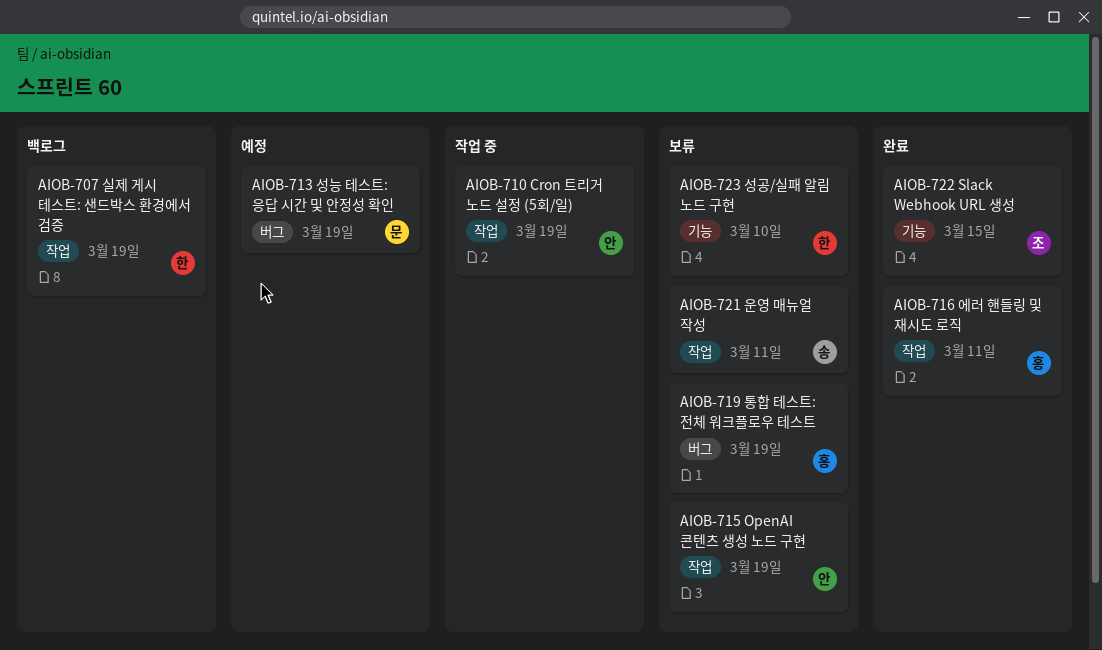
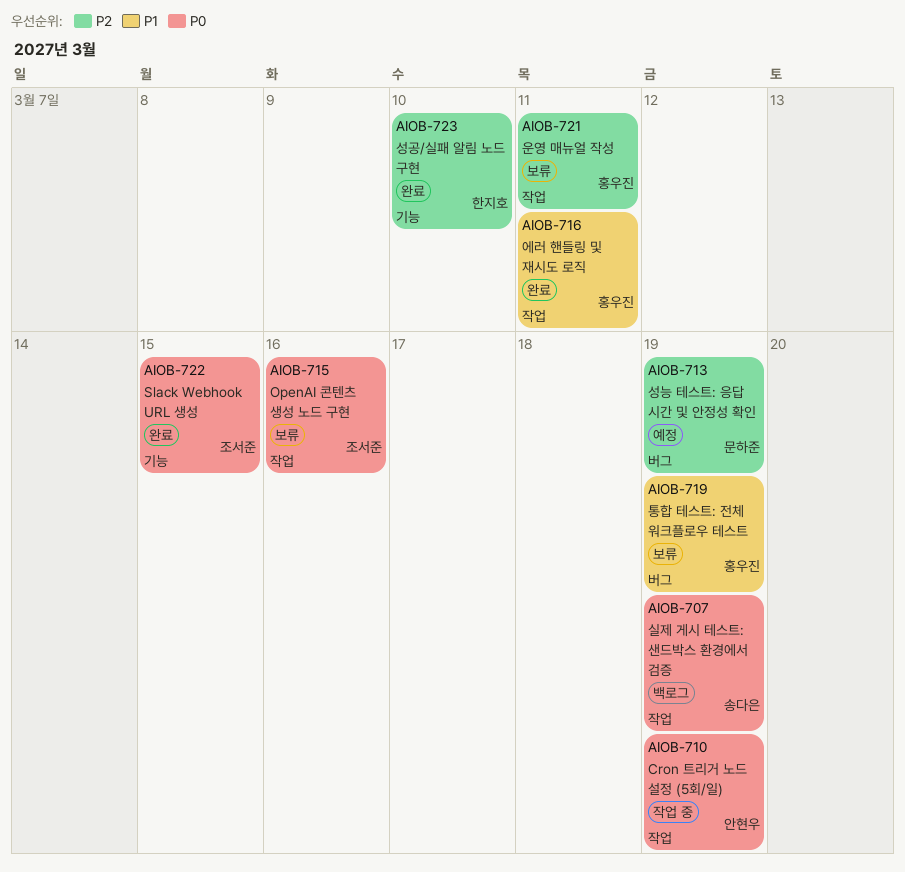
AIOB-707, owner: 한지호 -> 송다은
AIOB-715, owner: 안현우 -> 조서준
AIOB-715, due: Mar 19 -> Mar 16
AIOB-721, owner: 송다은 -> 홍우진
AIOB-723, status: 보류 -> 완료

